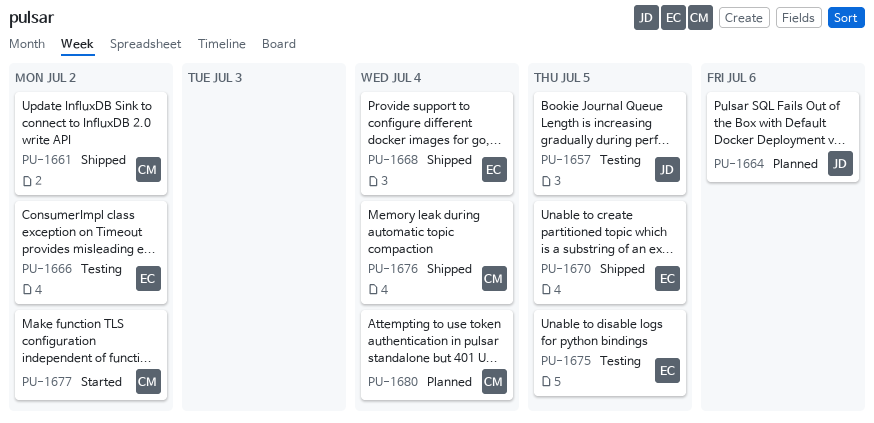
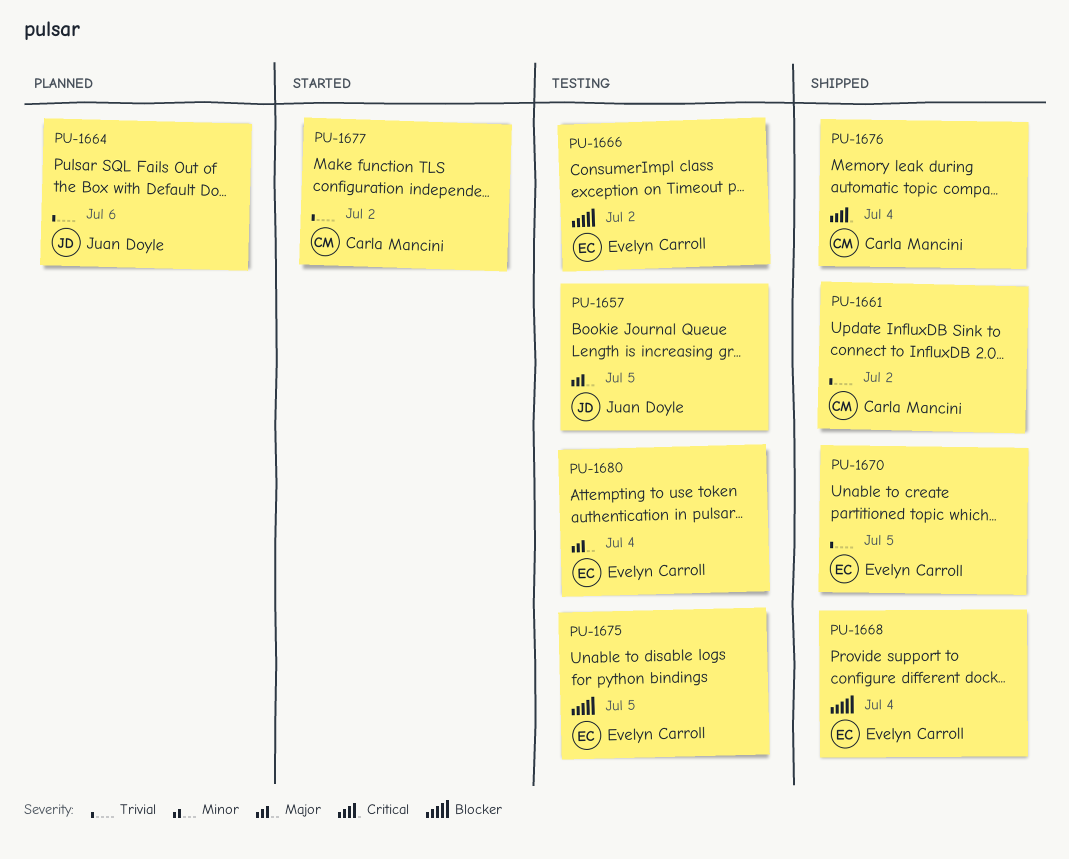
PU-1680, status: Planned -> Testing
PU-1680, owner: Carla Mancini -> Evelyn Carroll

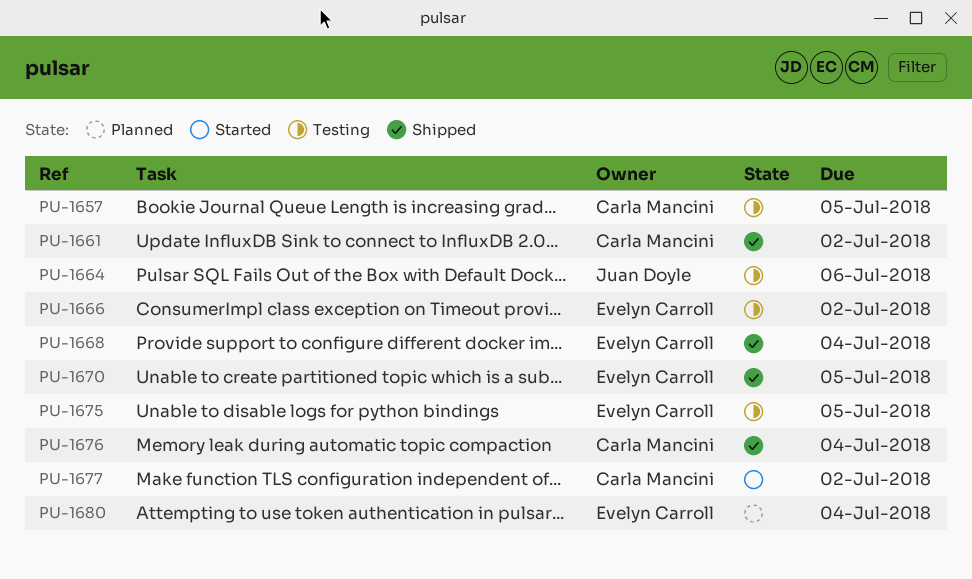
PU-1657, owner: Juan Doyle -> Carla Mancini
PU-1664, status: Planned -> Testing
PU-1680, status: Testing -> Planned

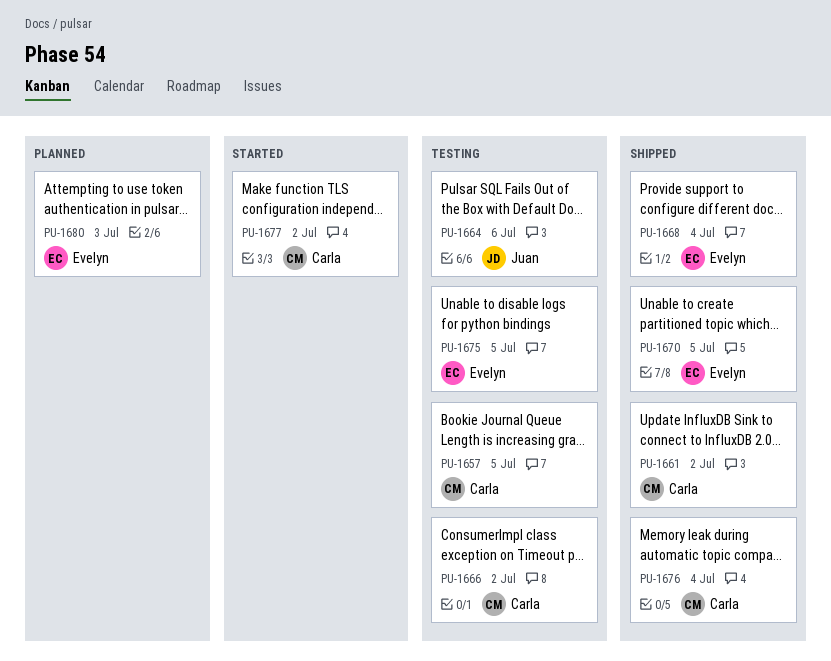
PU-1666, owner: Evelyn Carroll -> Carla Mancini
PU-1680, due: Jul 4 -> Jul 3

